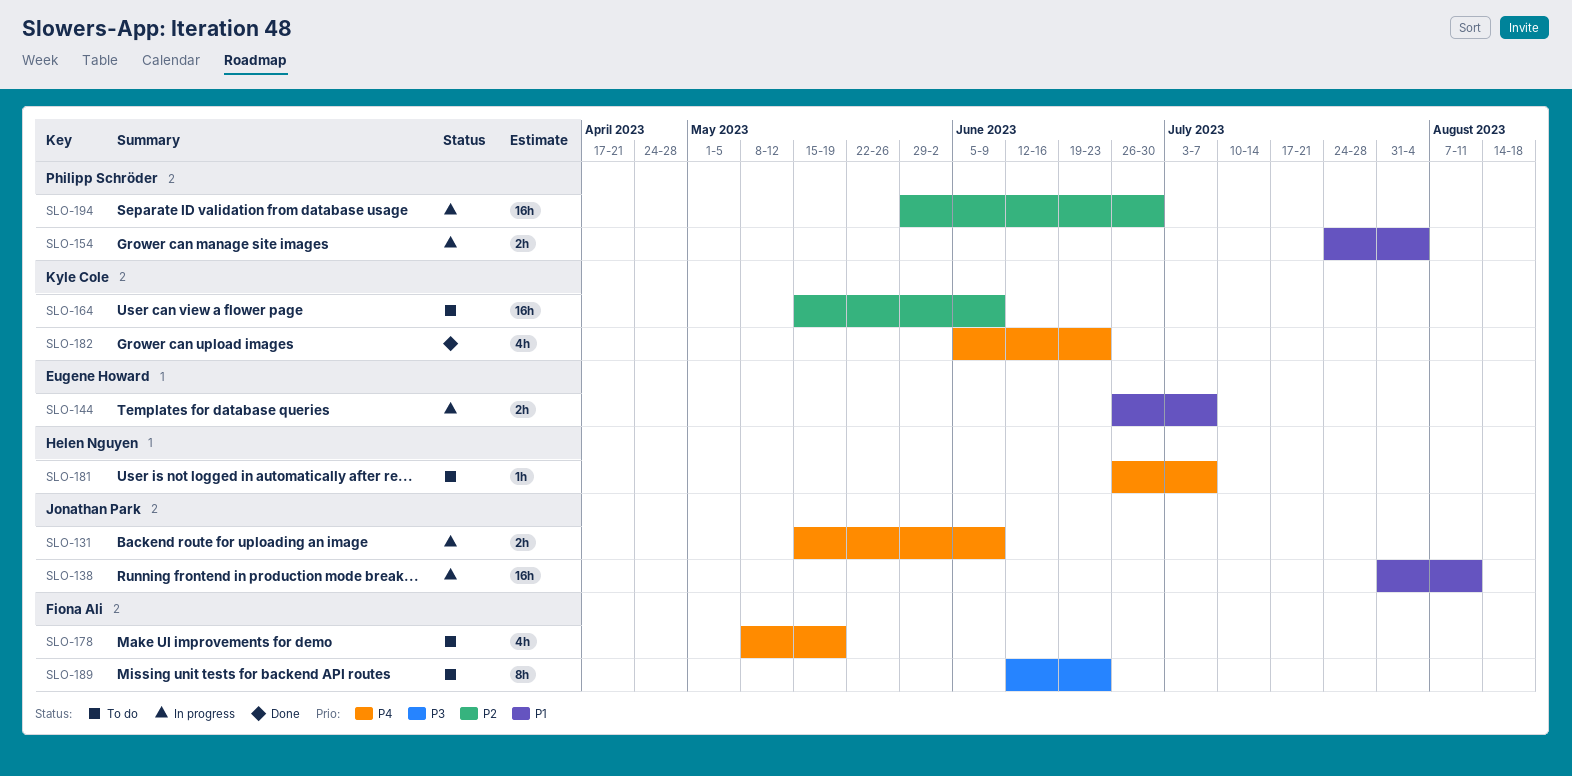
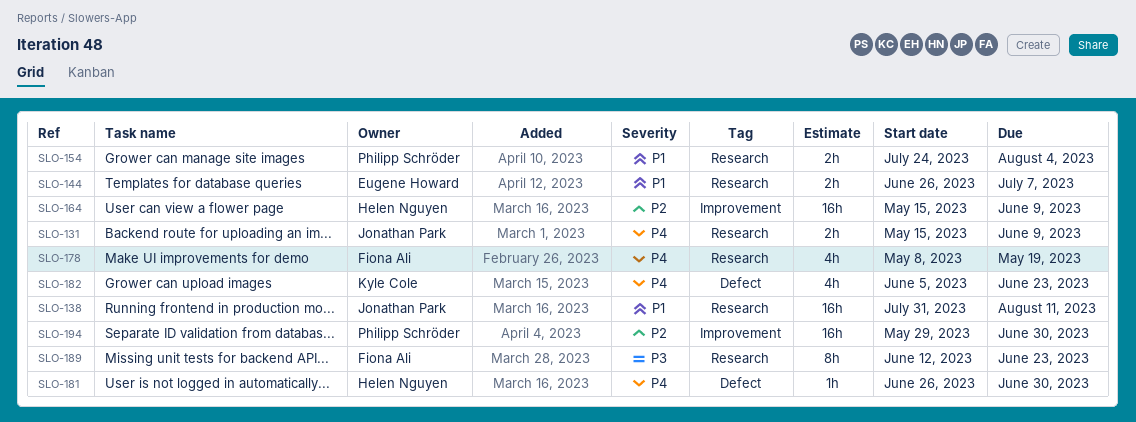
SLO-164, owner: Kyle Cole -> Helen Nguyen
SLO-181, due: Jul 7 -> Jun 30

